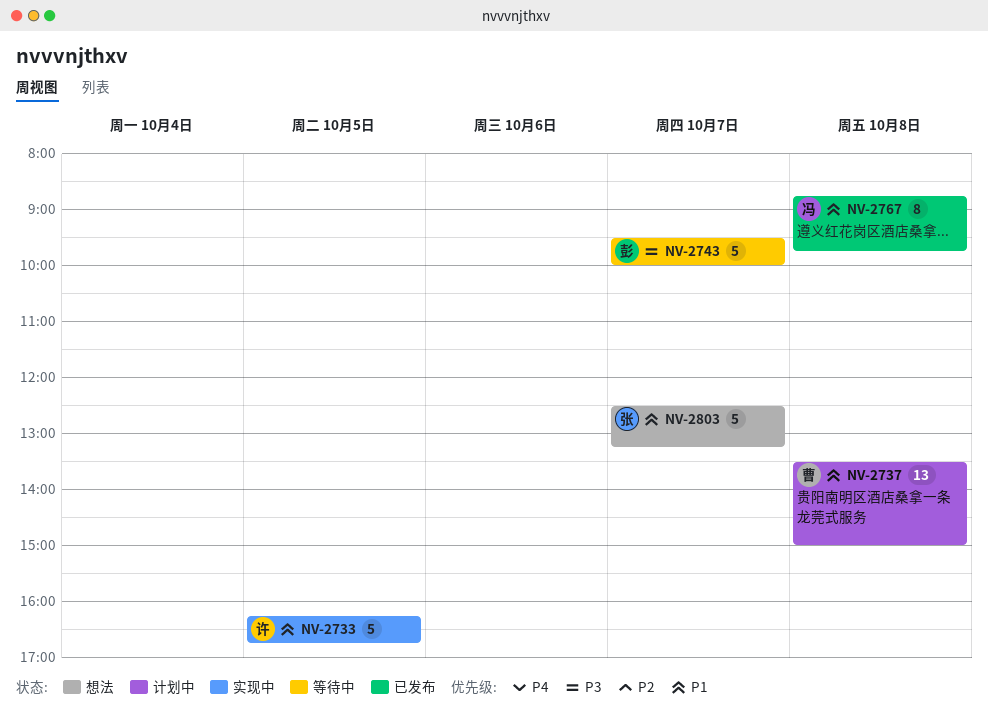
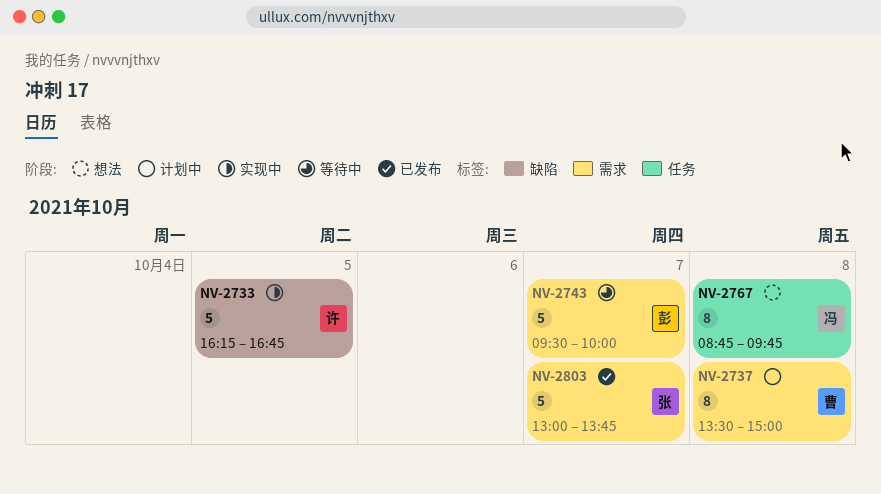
NV-2737, estimate: 13 -> 8
NV-2767, status: 已发布 -> 想法
NV-2803, status: 想法 -> 已发布
NV-2803, begins: 12:30 -> 13:00
NV-2803, ends: 13:15 -> 13:45

